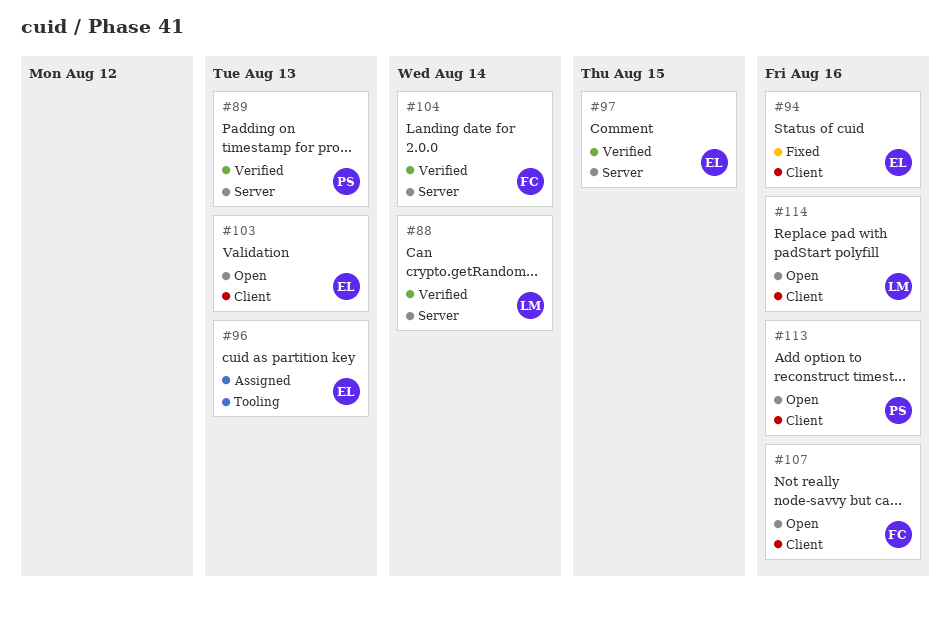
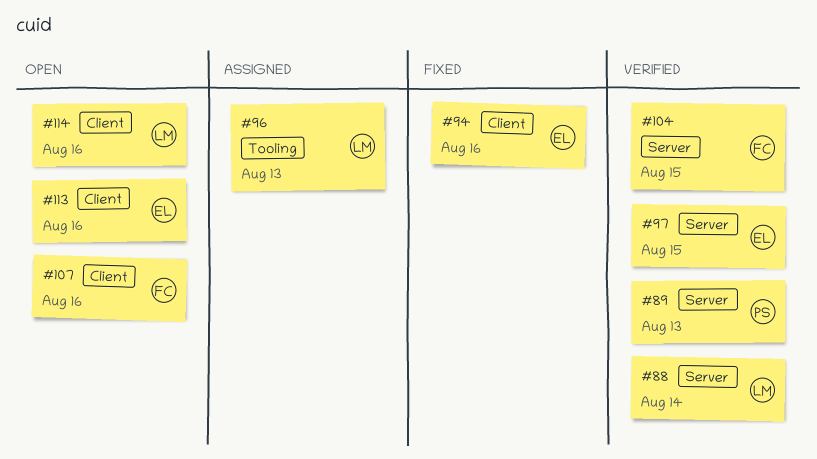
#96, owner: EL -> LM
#103: present -> none
#104, due: Aug 14 -> Aug 15
#113, owner: PS -> EL

